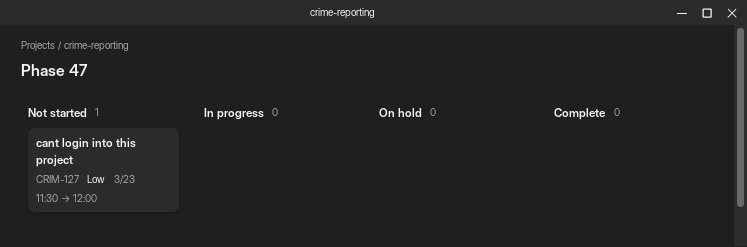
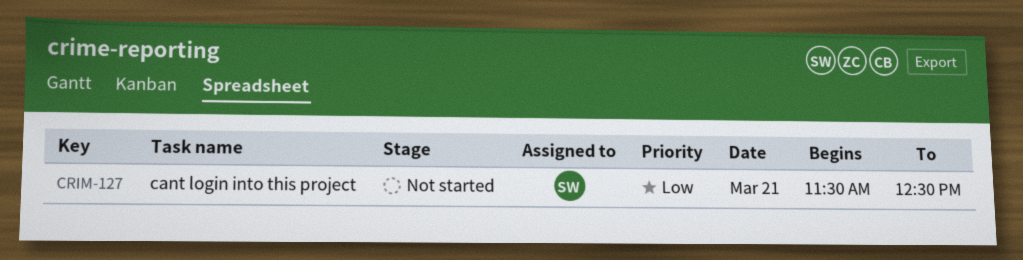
CRIM-127, day: Mar 23 -> Mar 21
CRIM-127, ends: 12:00 -> 12:30

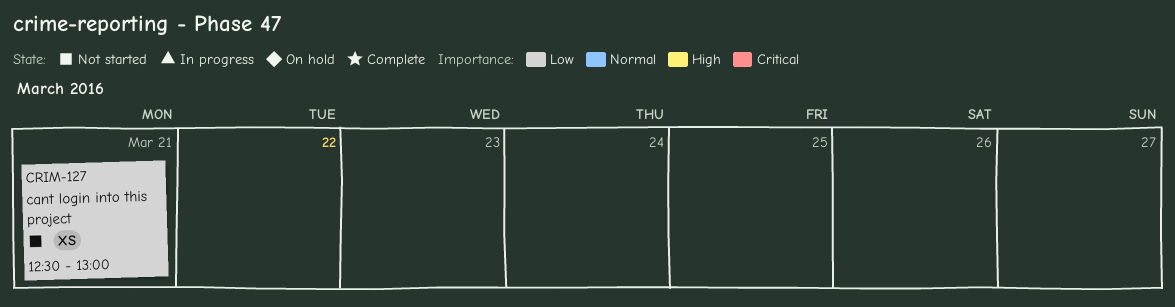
CRIM-127, begins: 11:30 -> 12:30
CRIM-127, ends: 12:30 -> 13:00

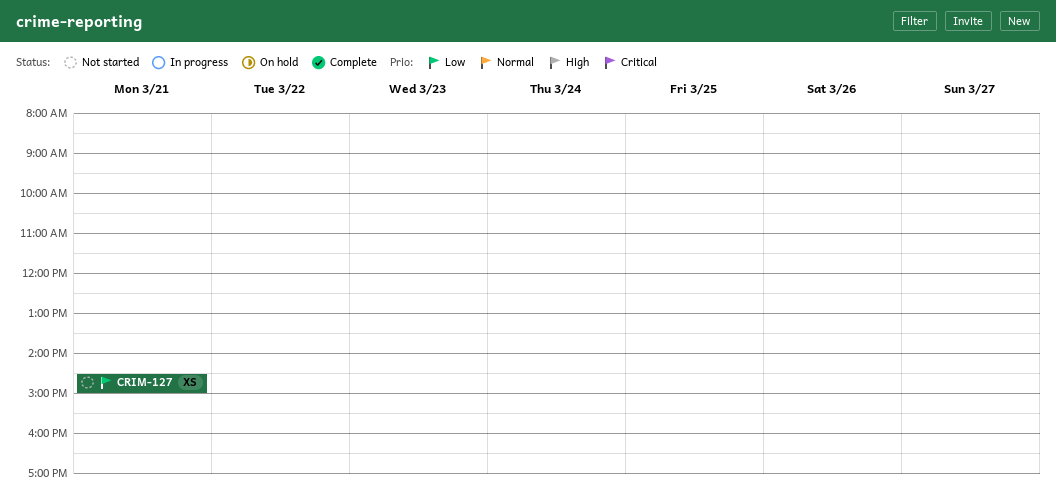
CRIM-127, begins: 12:30 -> 14:30
CRIM-127, ends: 13:00 -> 15:00

